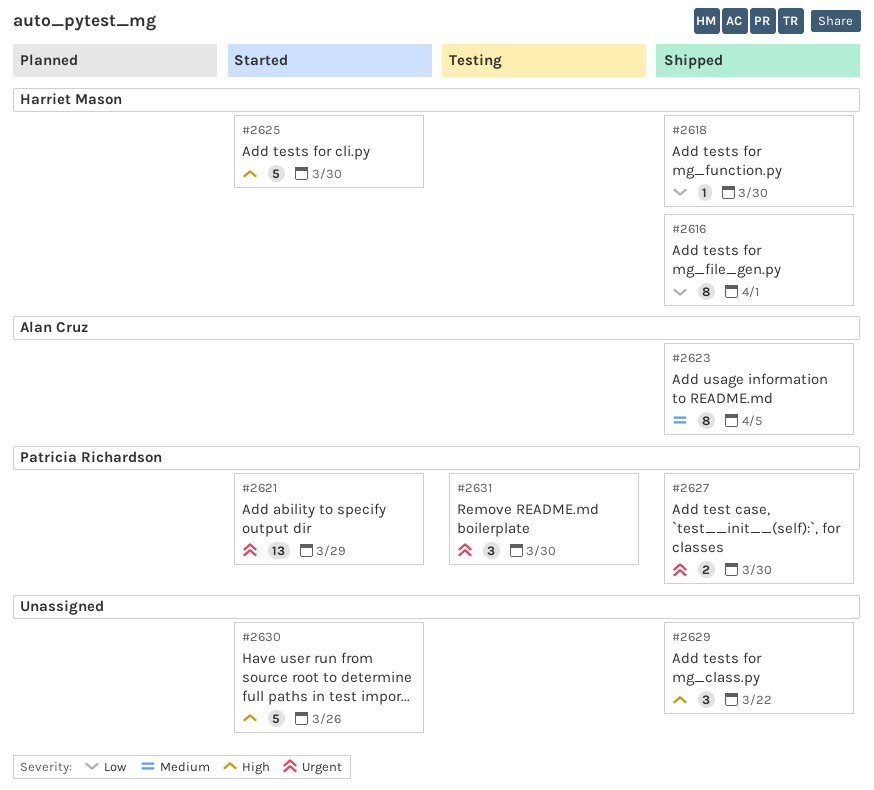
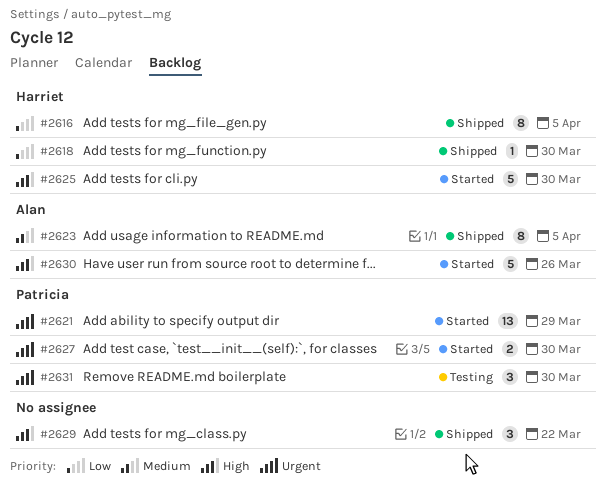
#2616, due: Apr 1 -> Apr 5
#2627, status: Shipped -> Started
#2630, owner: none -> Alan Cruz

